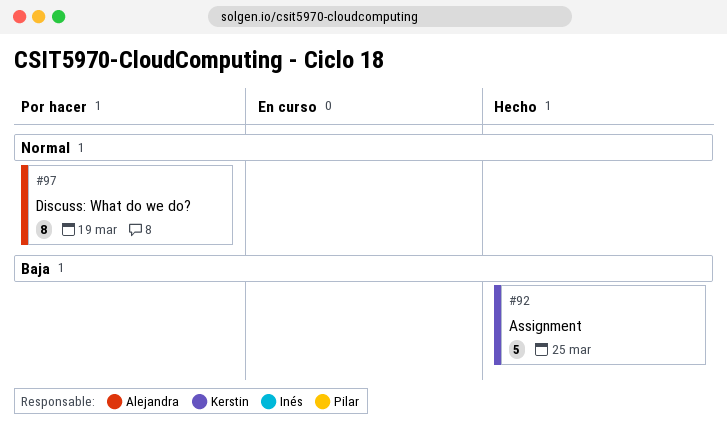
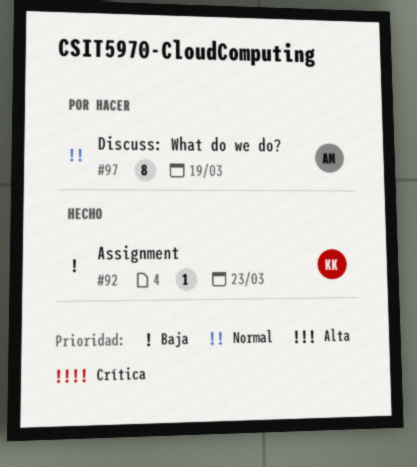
#92, estimate: 5 -> 1
#92, due: Mar 25 -> Mar 23

